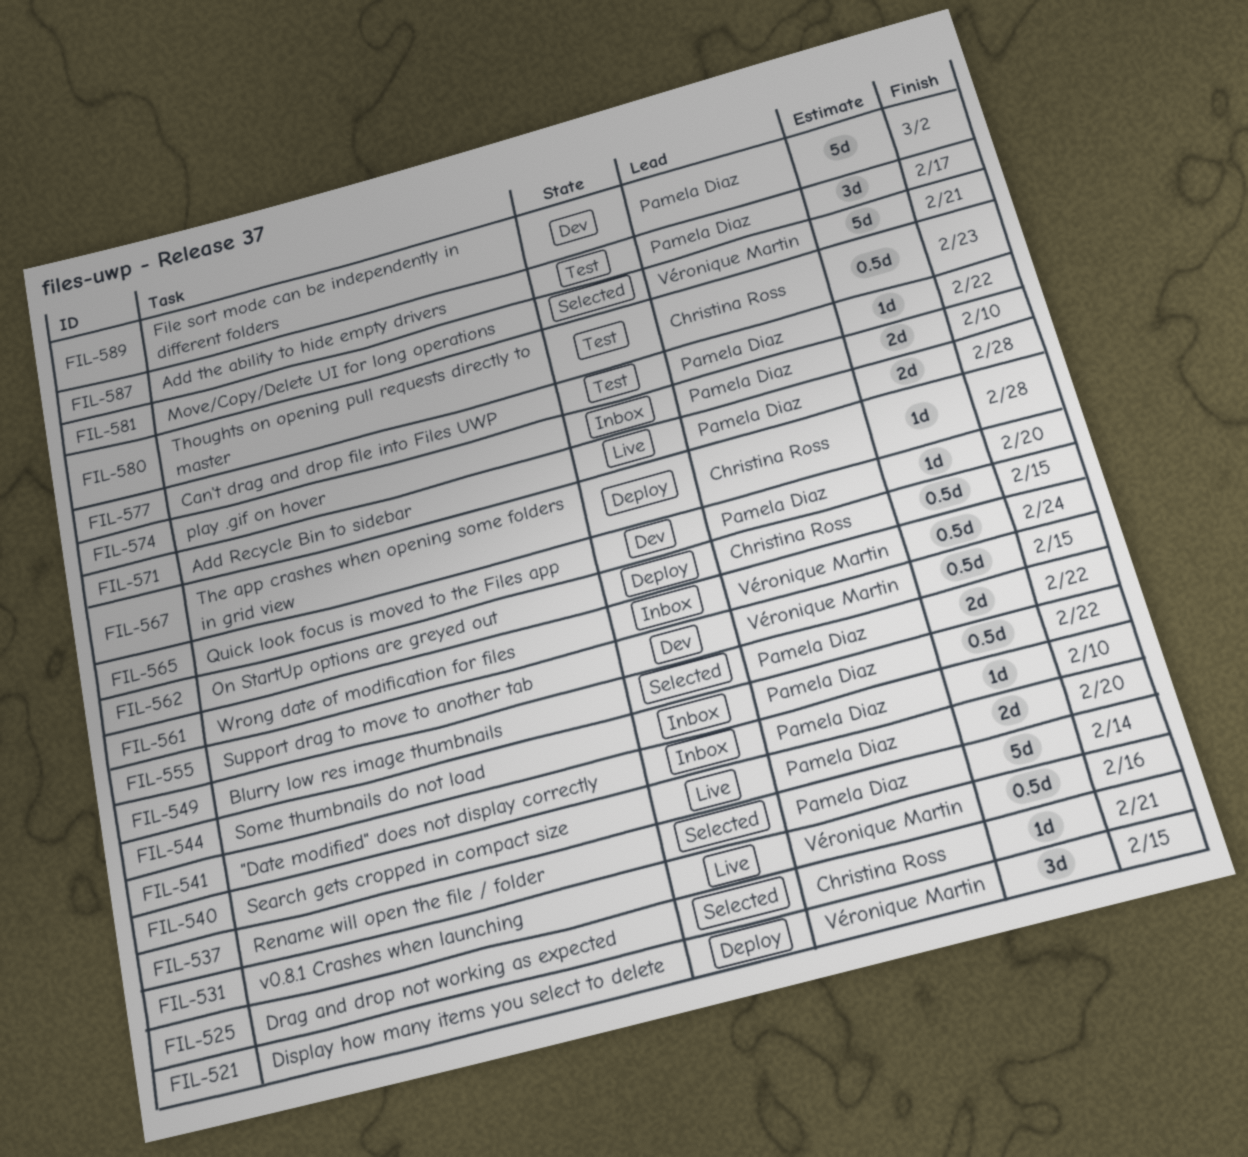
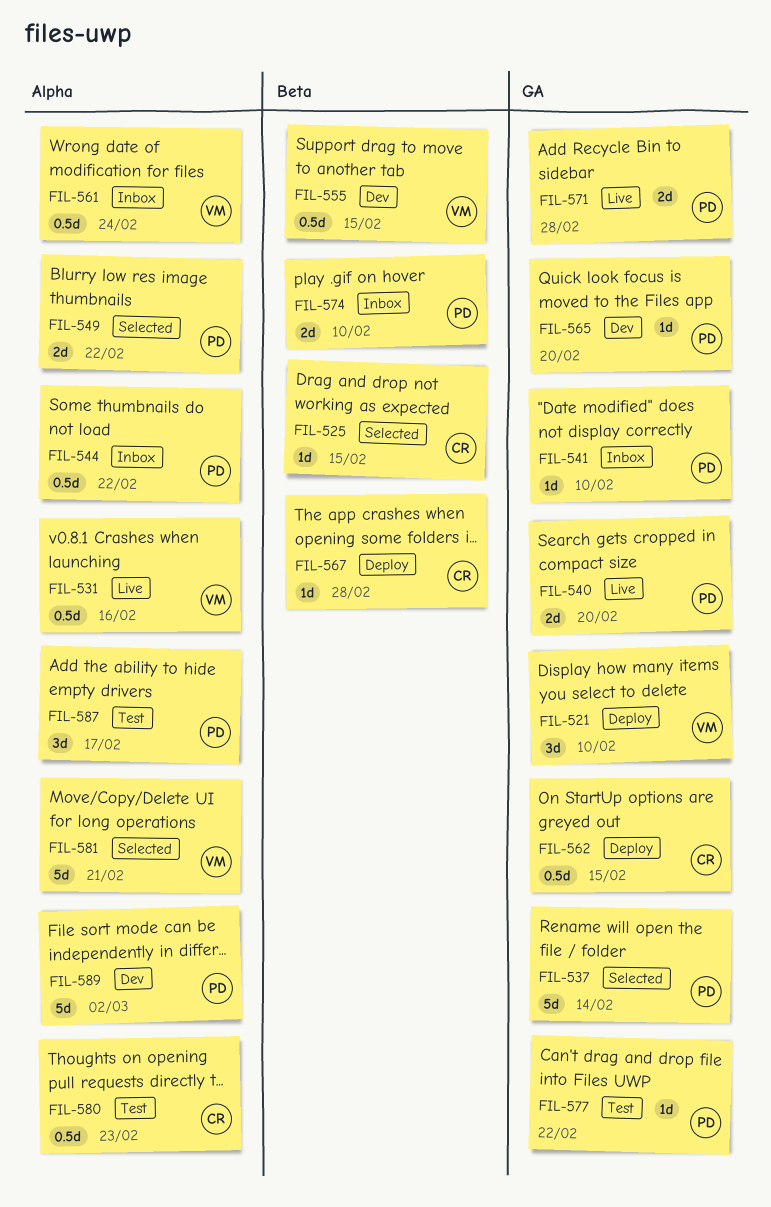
FIL-521, due: Feb 15 -> Feb 10
FIL-525, due: Feb 21 -> Feb 15

